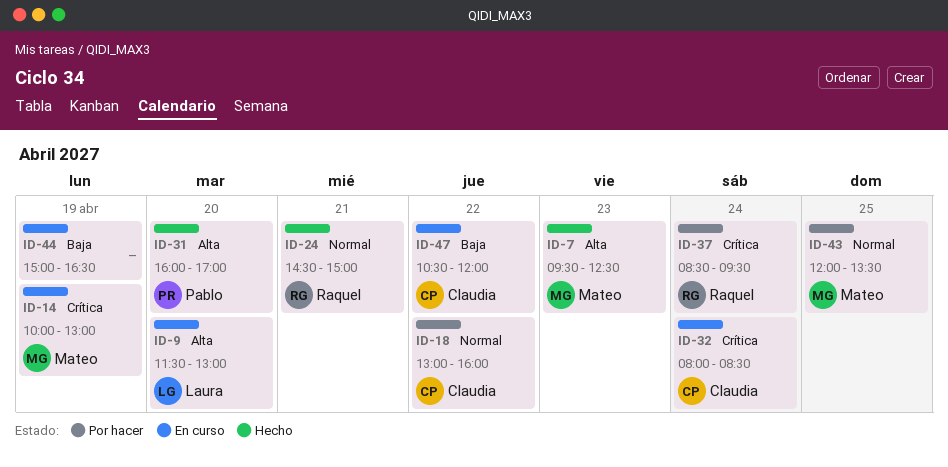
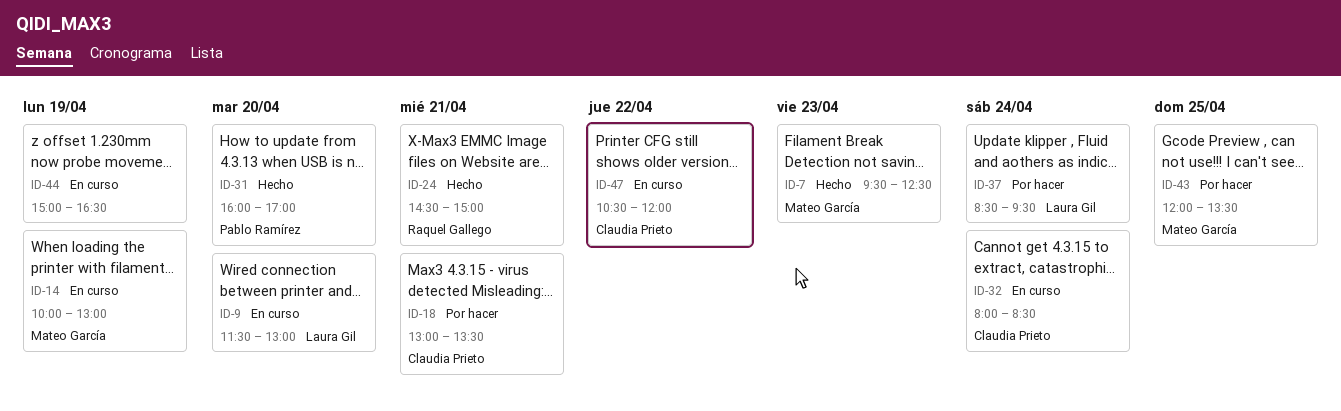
ID-18, day: Apr 22 -> Apr 21
ID-18, ends: 16:00 -> 13:30
ID-37, owner: Raquel Gallego -> Laura Gil

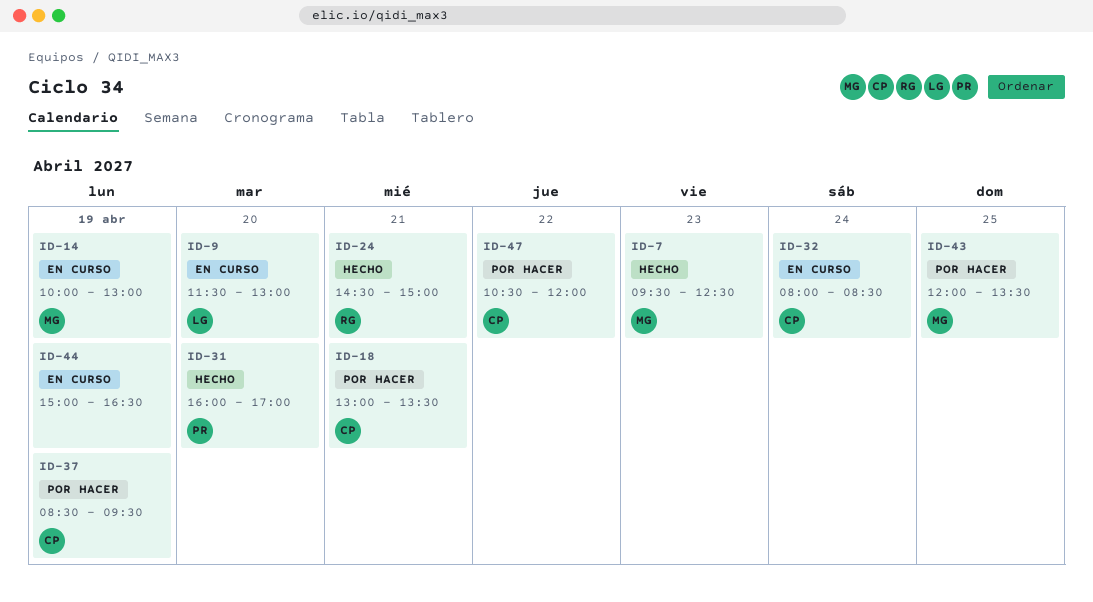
ID-37, owner: Laura Gil -> Claudia Prieto
ID-37, day: Apr 24 -> Apr 19
ID-47, status: En curso -> Por hacer

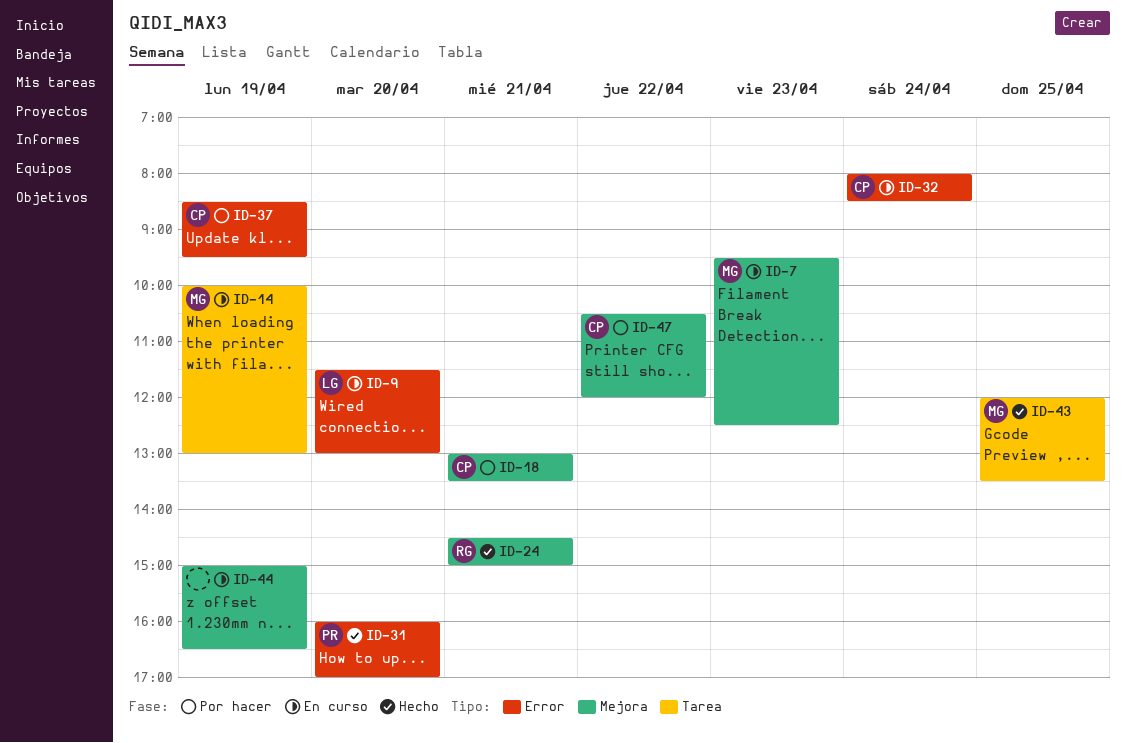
ID-7, status: Hecho -> En curso
ID-43, status: Por hacer -> Hecho

